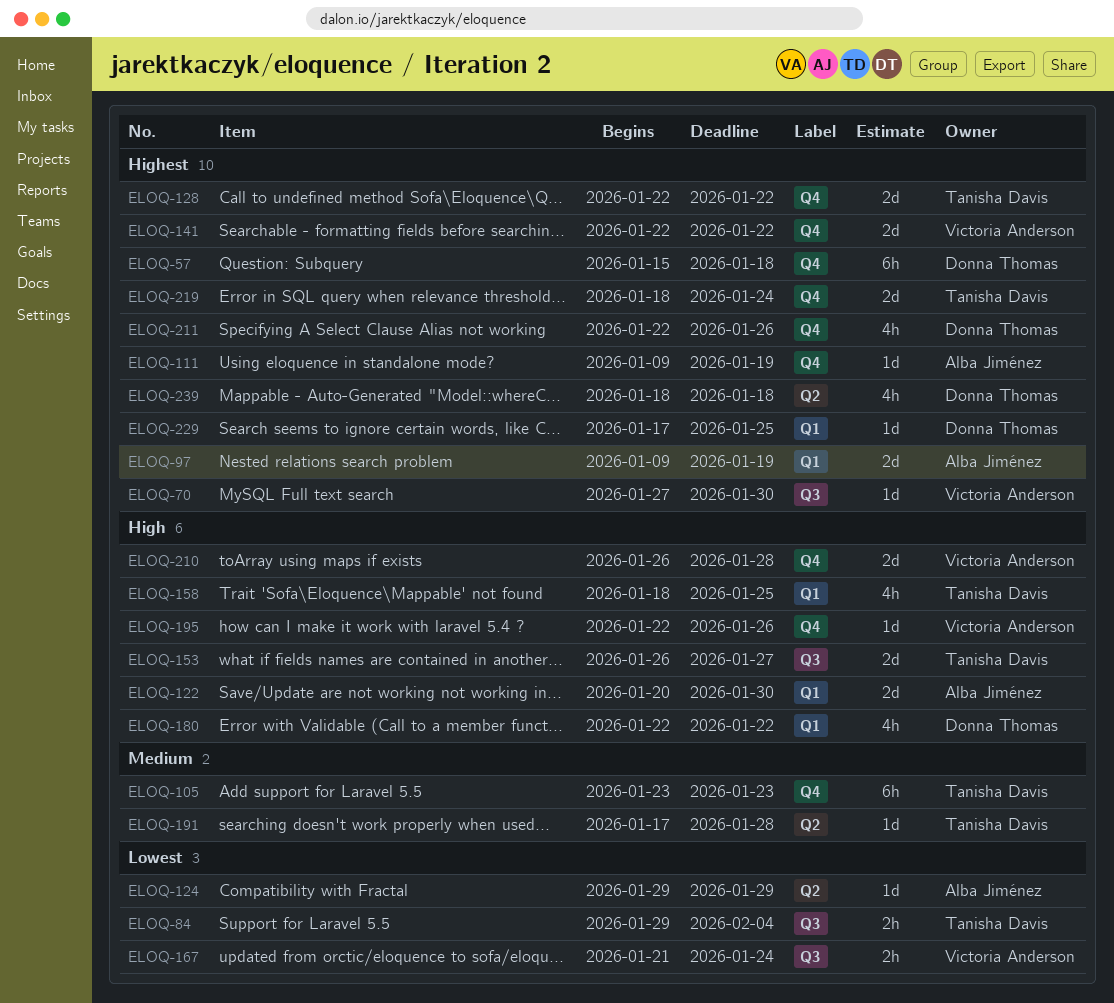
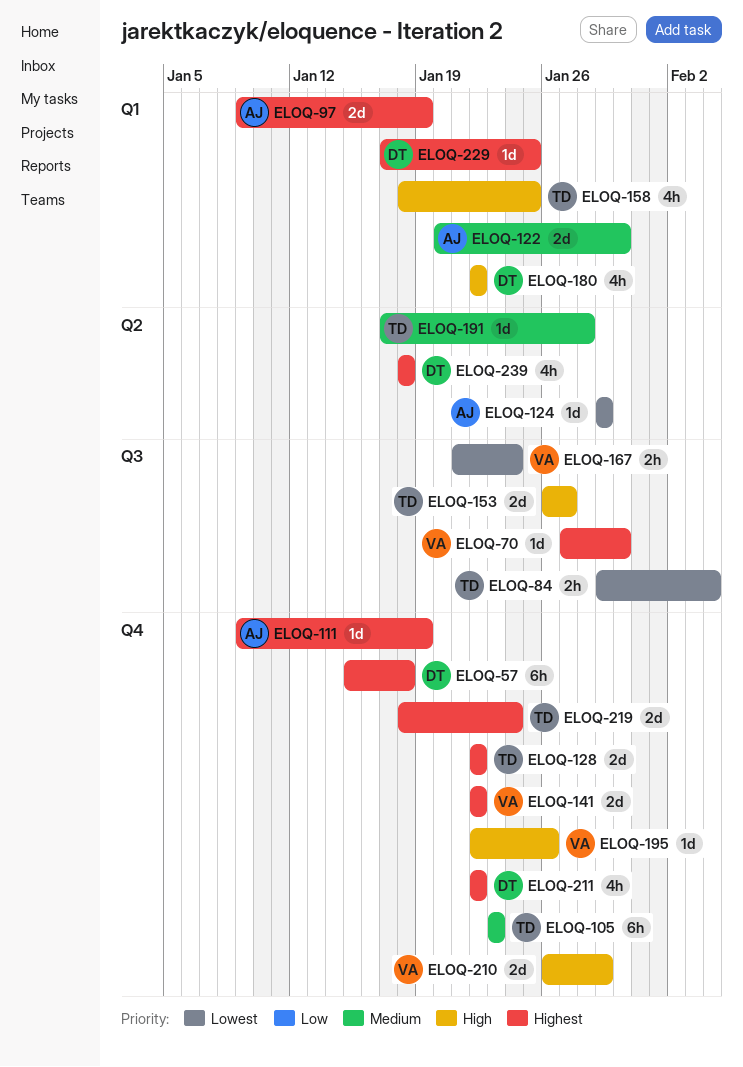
ELOQ-122, priority: High -> Medium
ELOQ-210, due: Jan 28 -> Jan 29
ELOQ-211, due: Jan 26 -> Jan 22

